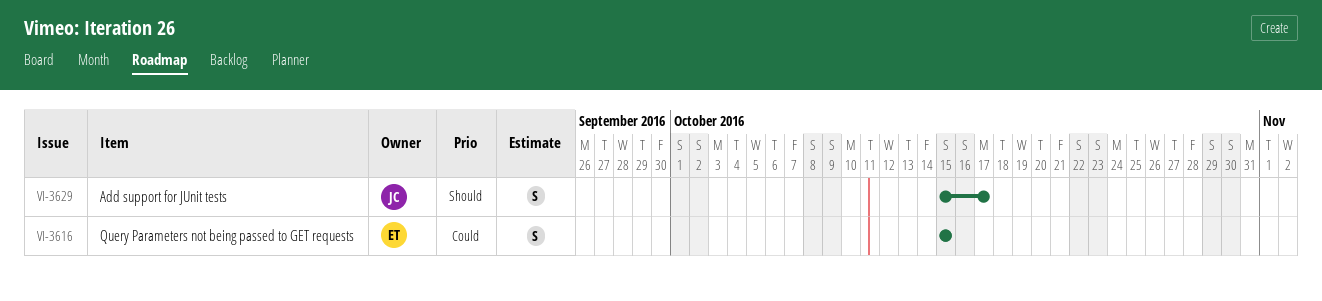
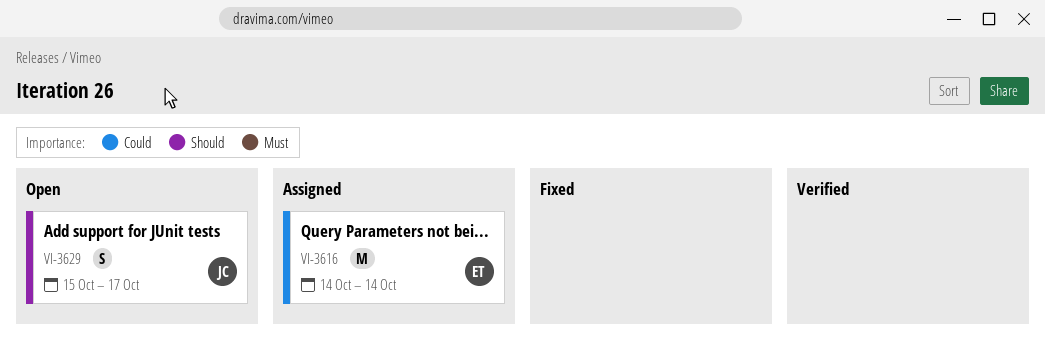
VI-3616, estimate: S -> M
VI-3616, start: Oct 15 -> Oct 14
VI-3616, due: Oct 15 -> Oct 14

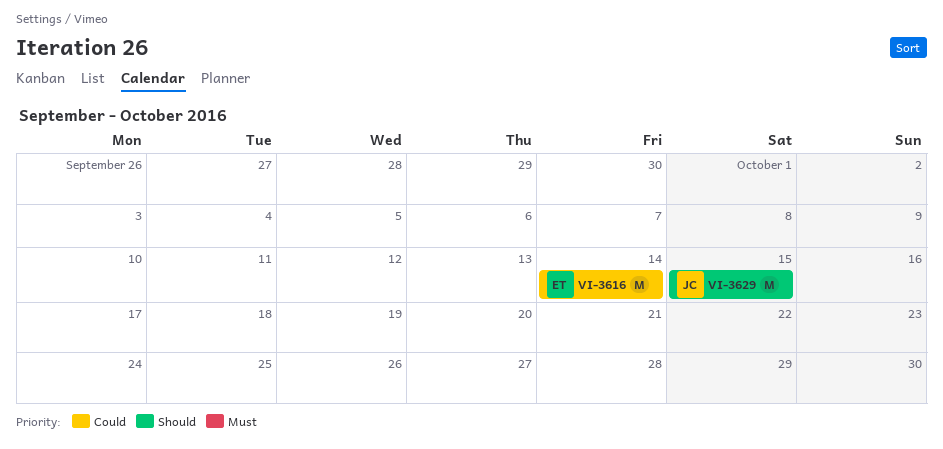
VI-3629, estimate: S -> M
VI-3629, due: Oct 17 -> Oct 15

